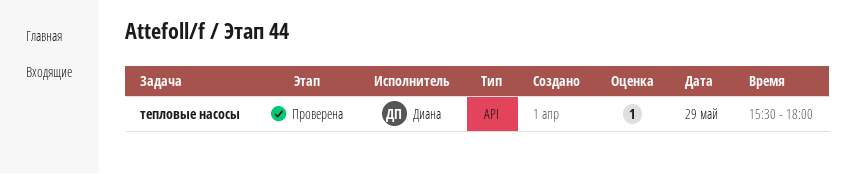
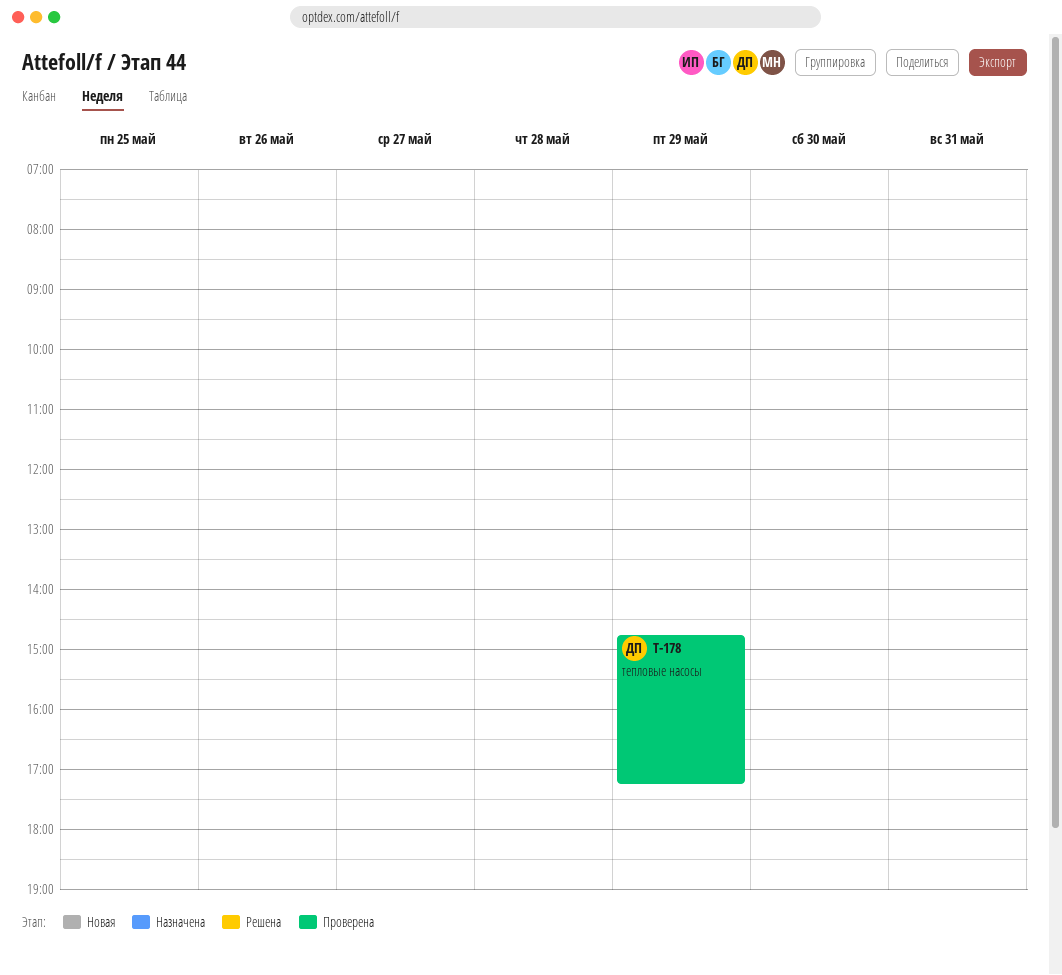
тепловые насосы, begins: 15:30 -> 14:45
тепловые насосы, ends: 18:00 -> 17:15

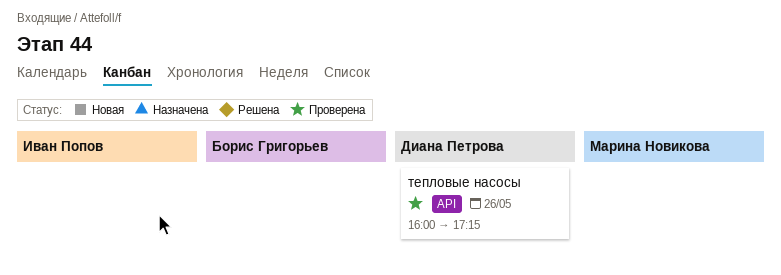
тепловые насосы, day: May 29 -> May 26
тепловые насосы, begins: 14:45 -> 16:00

